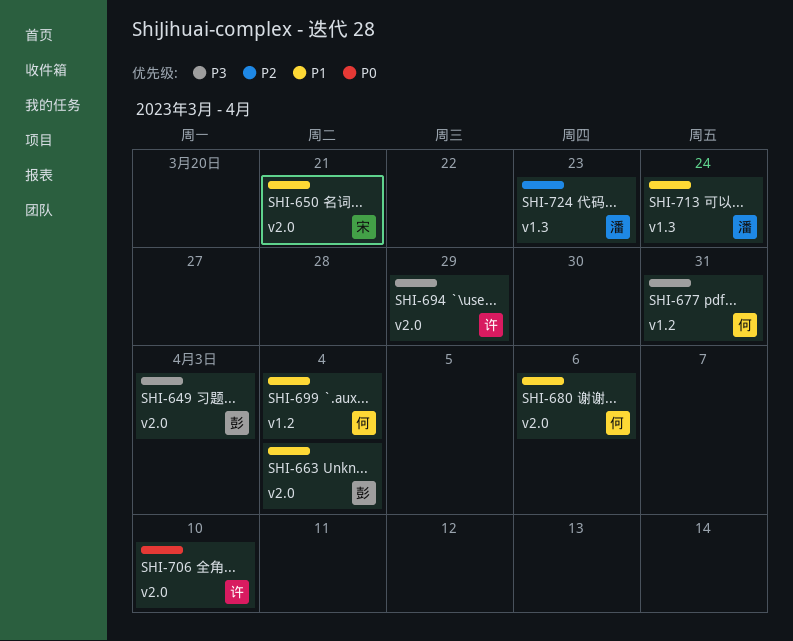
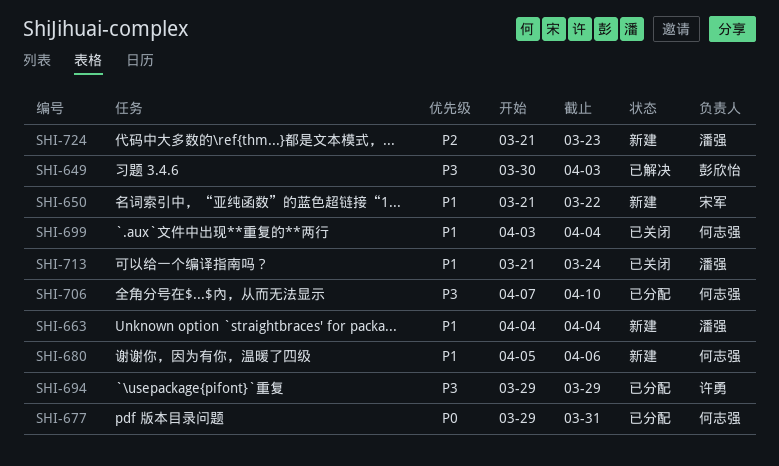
SHI-650, due: Mar 21 -> Mar 22
SHI-663, owner: 彭欣怡 -> 潘强
SHI-677, priority: P3 -> P0
SHI-706, owner: 许勇 -> 何志强
SHI-706, priority: P0 -> P3

